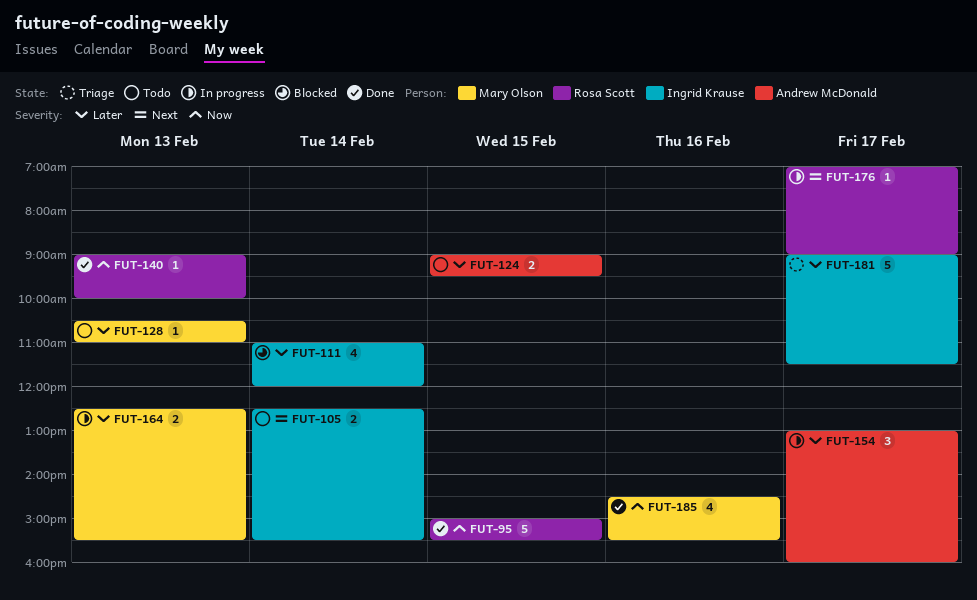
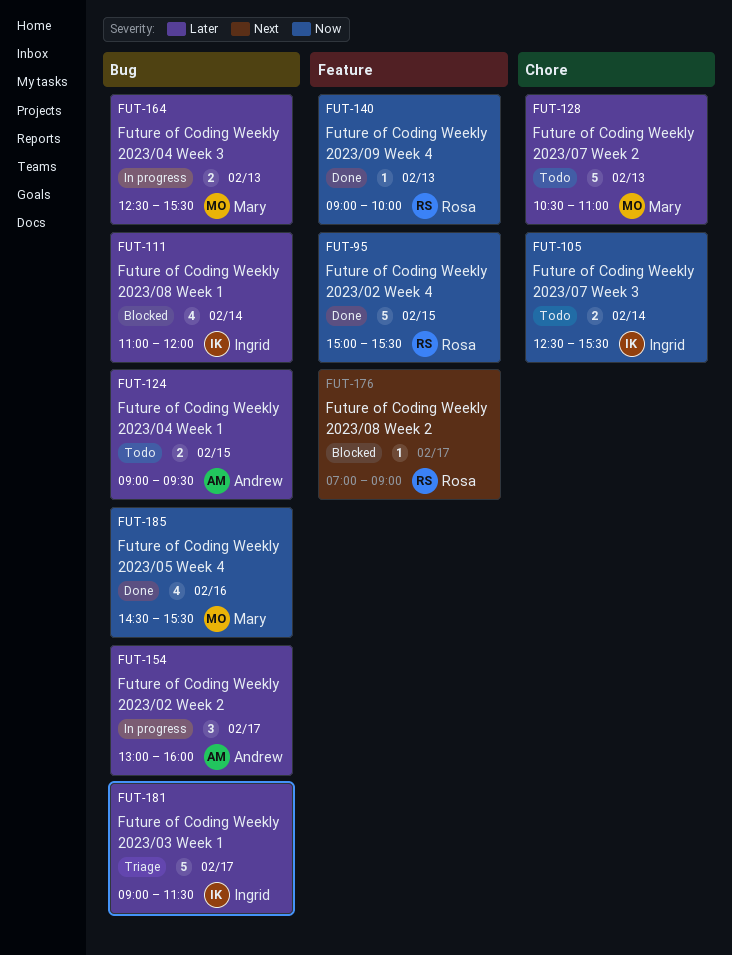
FUT-105, priority: Next -> Now
FUT-128, estimate: 1 -> 5
FUT-176, status: In progress -> Blocked

